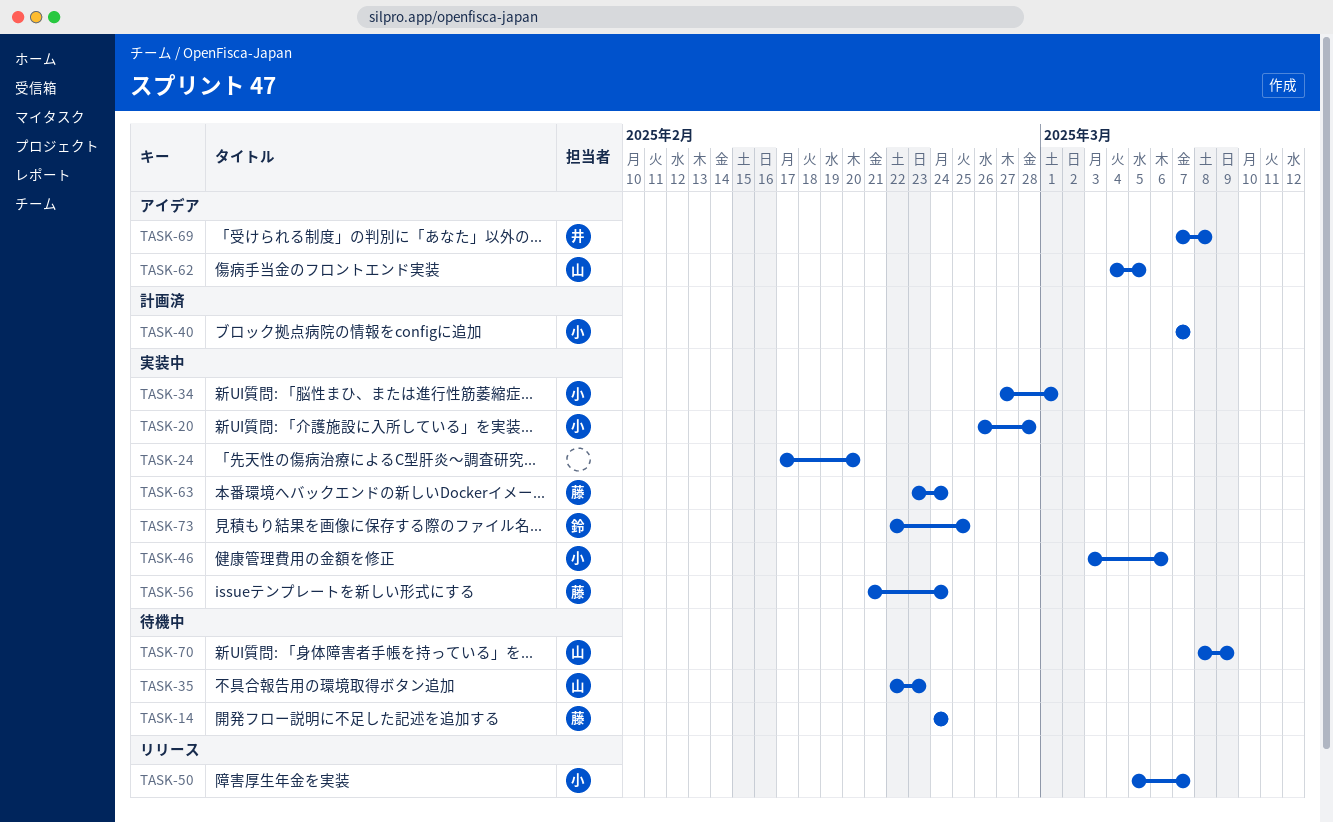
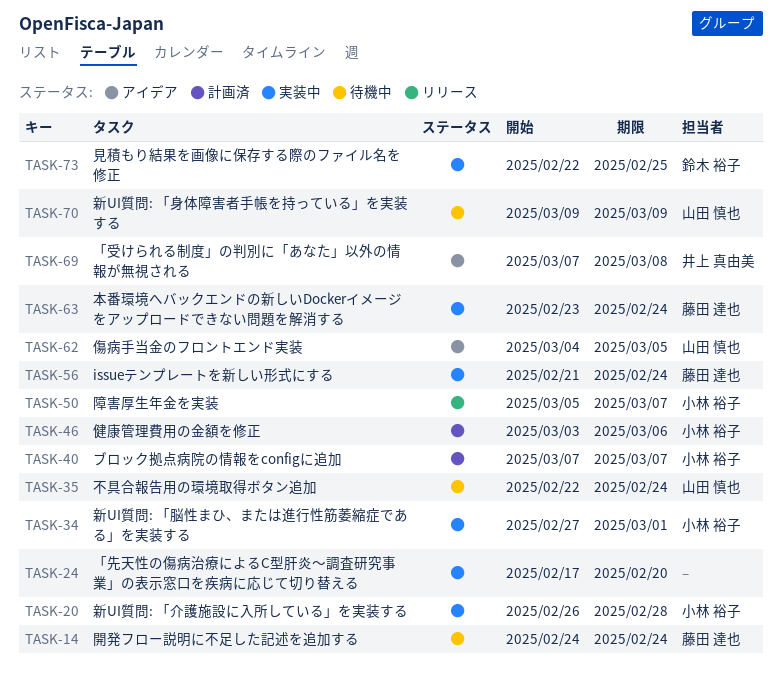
TASK-35, due: Feb 23 -> Feb 24
TASK-46, status: 実装中 -> 計画済
TASK-70, start: Mar 8 -> Mar 9

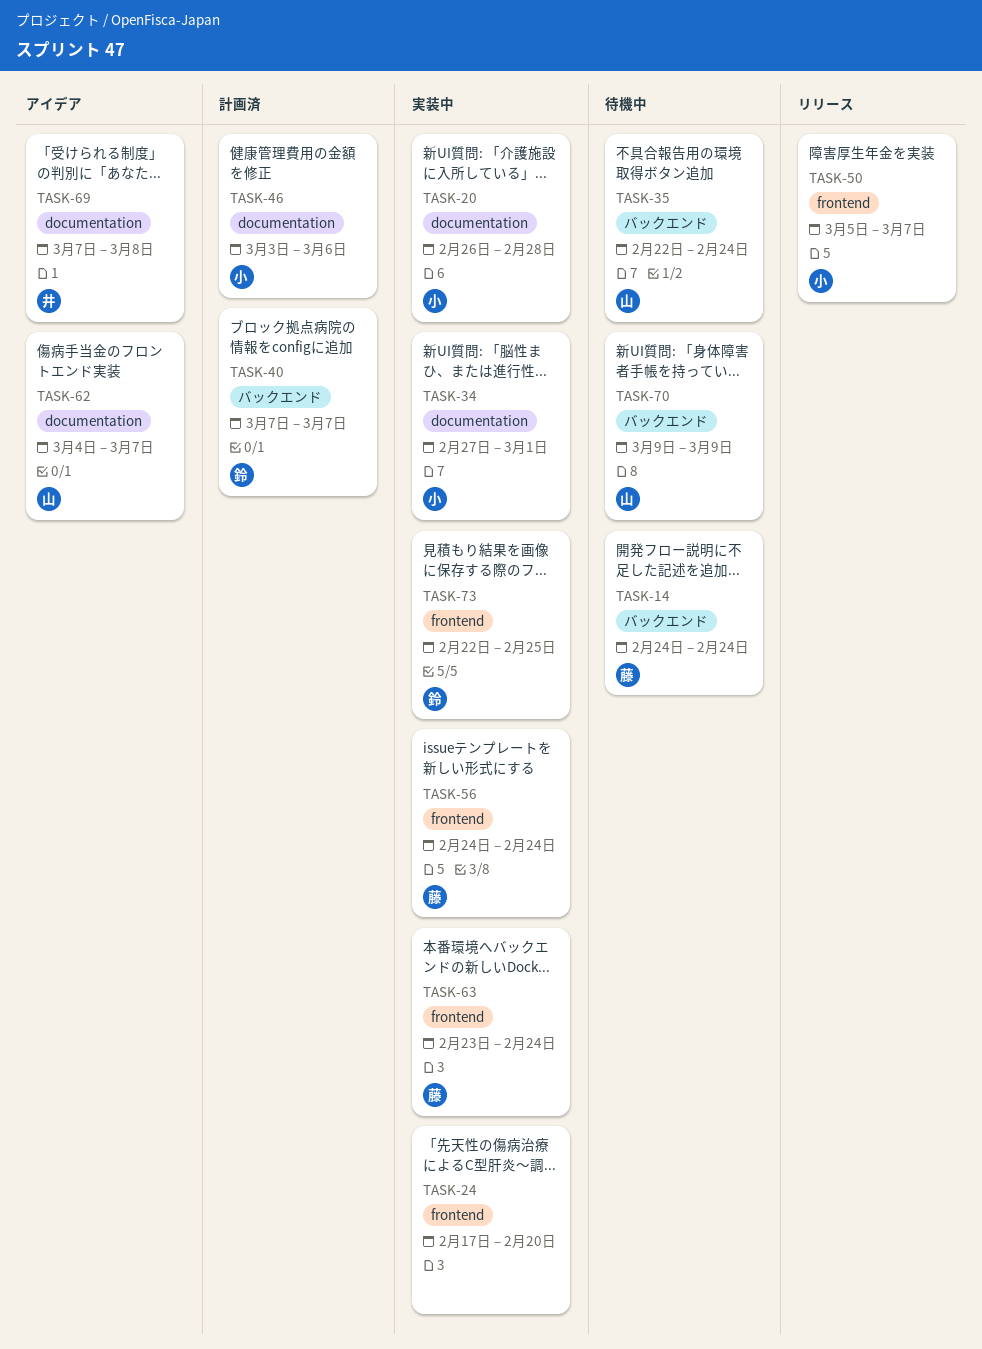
TASK-40, owner: 小林 裕子 -> 鈴木 裕子
TASK-56, start: Feb 21 -> Feb 24
TASK-62, due: Mar 5 -> Mar 7

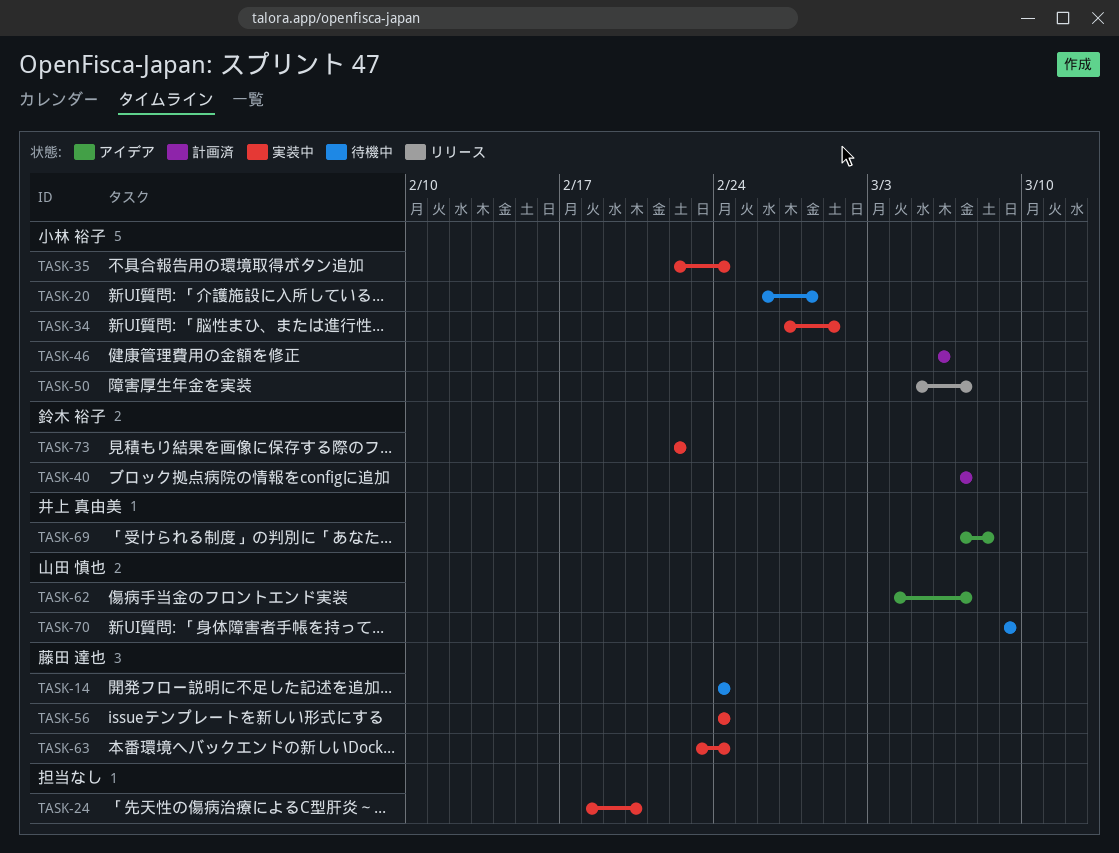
TASK-20, status: 実装中 -> 待機中
TASK-24, start: Feb 17 -> Feb 18
TASK-35, status: 待機中 -> 実装中
TASK-35, owner: 山田 慎也 -> 小林 裕子
TASK-46, start: Mar 3 -> Mar 6
TASK-73, due: Feb 25 -> Feb 22

